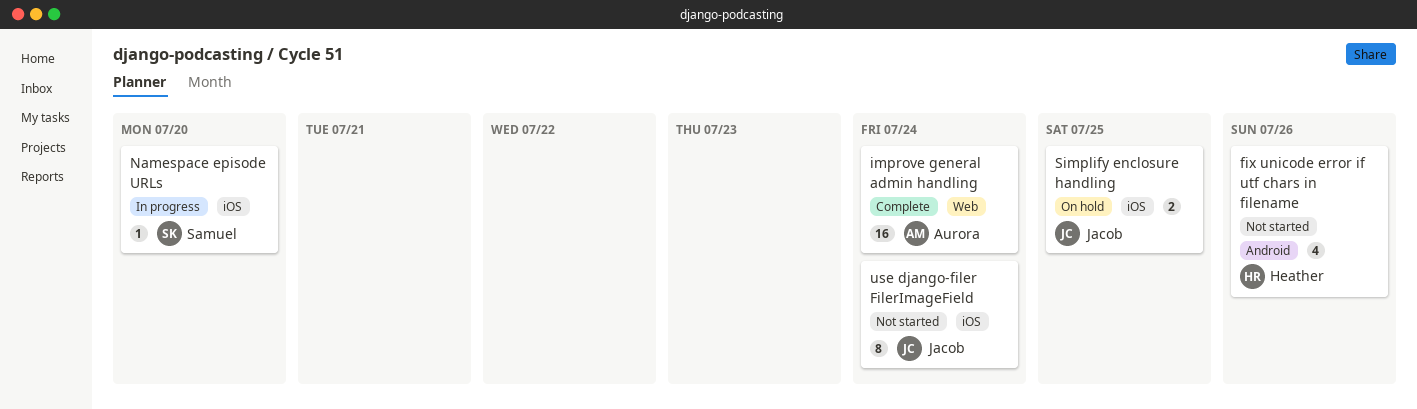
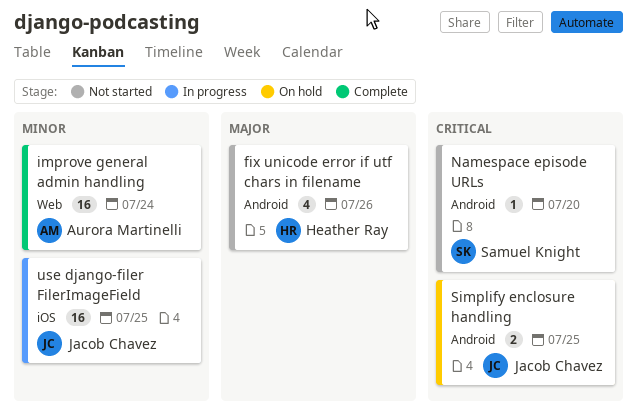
Namespace episode URLs, status: In progress -> Not started
Namespace episode URLs, label: iOS -> Android
Simplify enclosure handling, label: iOS -> Android
use django-filer FilerImageField, status: Not started -> In progress
use django-filer FilerImageField, estimate: 8 -> 16
use django-filer FilerImageField, due: Jul 24 -> Jul 25

